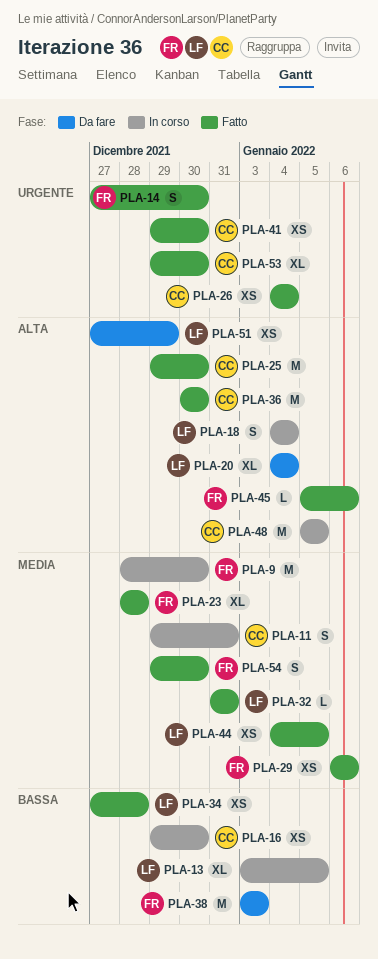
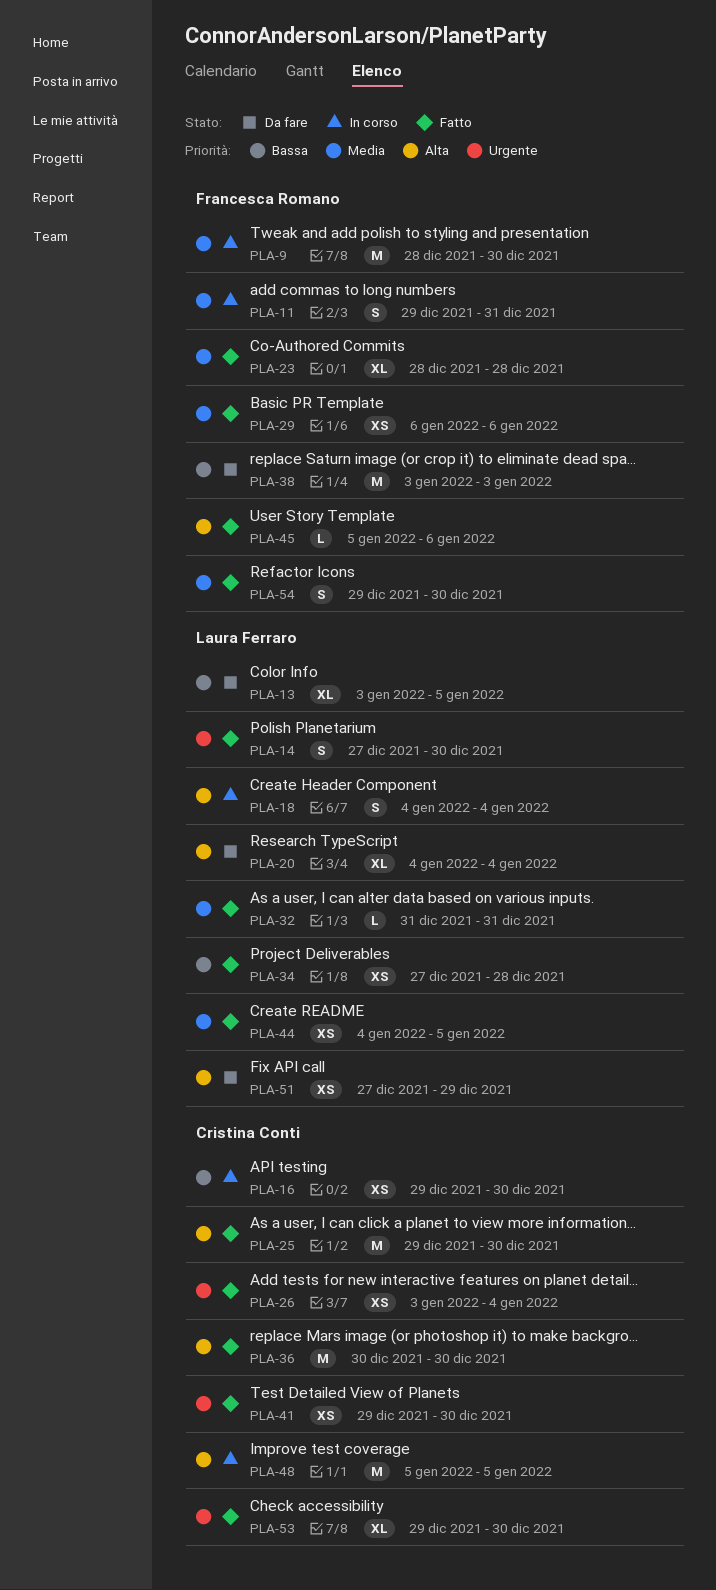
PLA-11, owner: Cristina Conti -> Francesca Romano
PLA-13, status: In corso -> Da fare
PLA-14, owner: Francesca Romano -> Laura Ferraro
PLA-26, start: Jan 4 -> Jan 3

